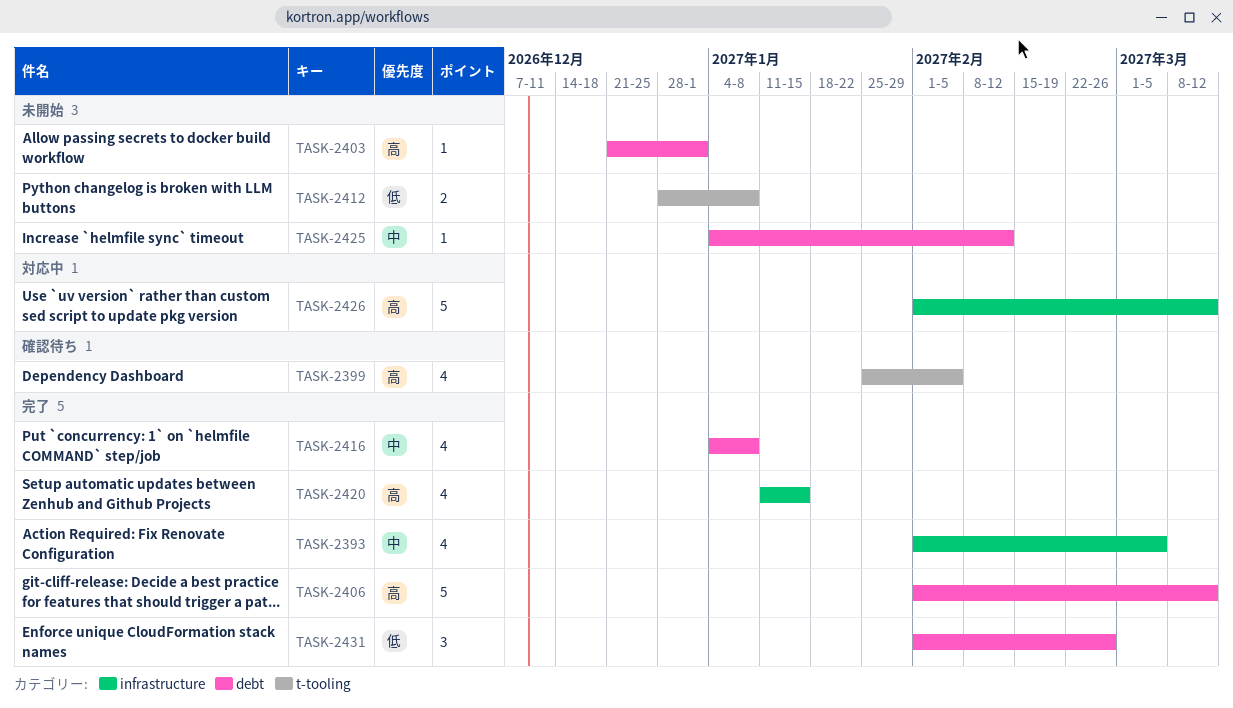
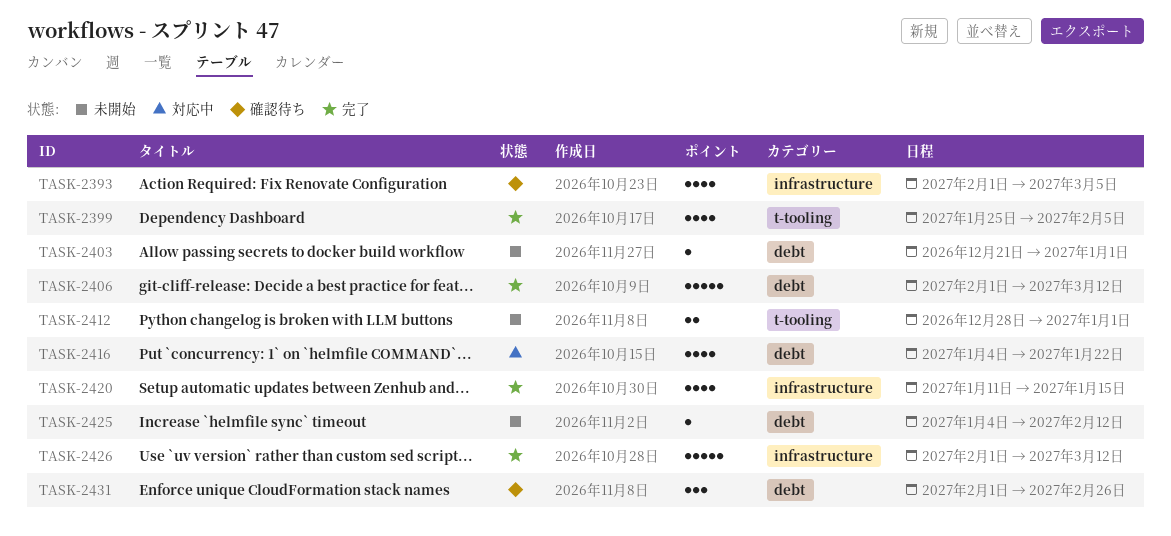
TASK-2393, status: 完了 -> 確認待ち
TASK-2399, status: 確認待ち -> 完了
TASK-2412, due: Jan 8 -> Jan 1
TASK-2416, status: 完了 -> 対応中
TASK-2416, due: Jan 8 -> Jan 22
TASK-2426, status: 対応中 -> 完了
TASK-2431, status: 完了 -> 確認待ち

